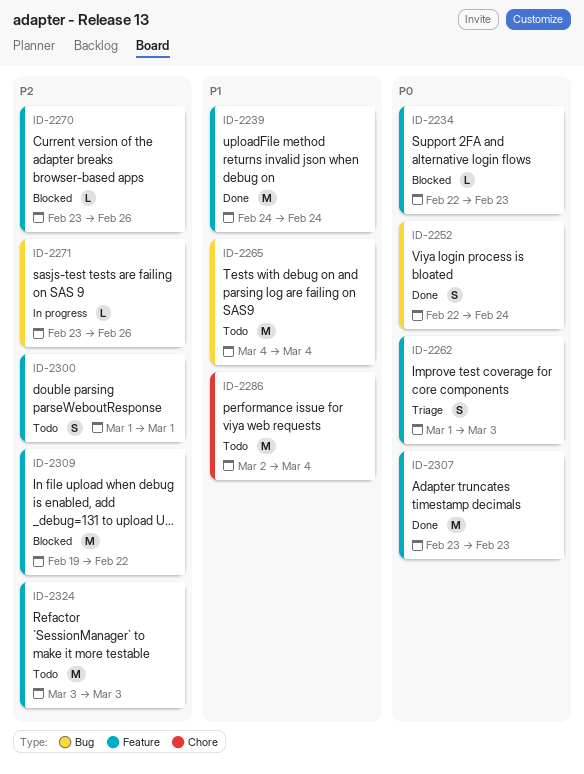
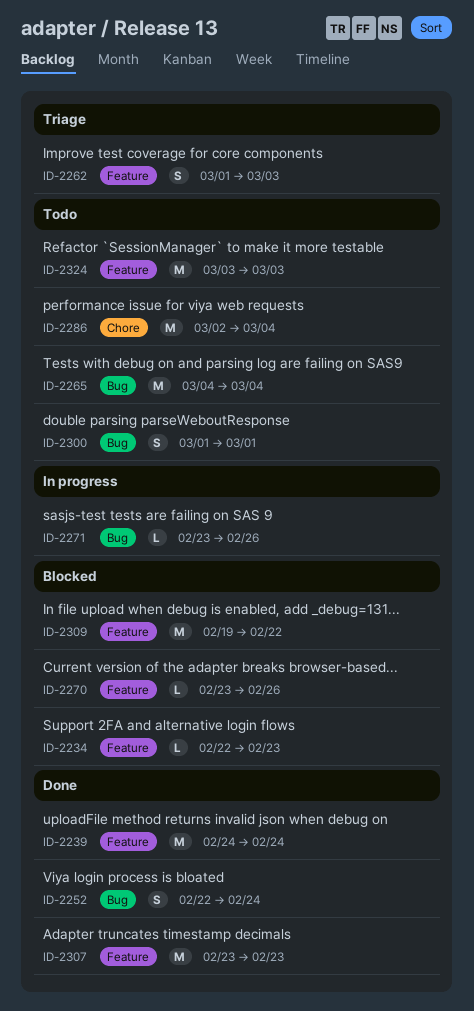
ID-2300, label: Feature -> Bug

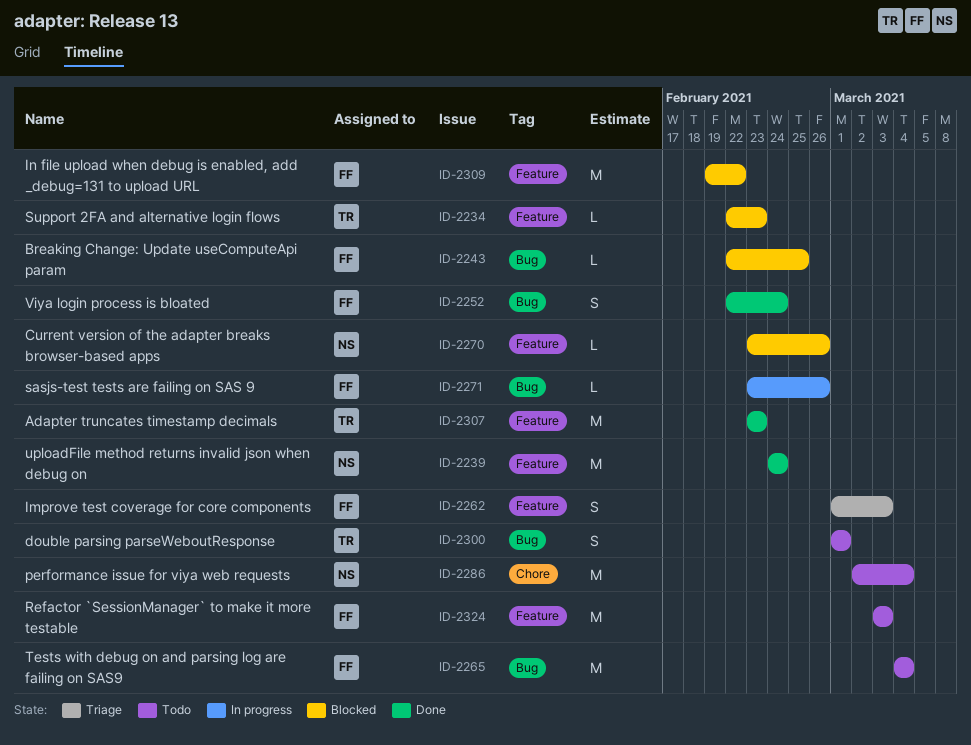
ID-2243: none -> present

